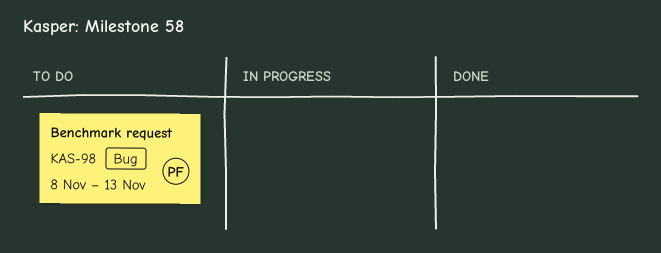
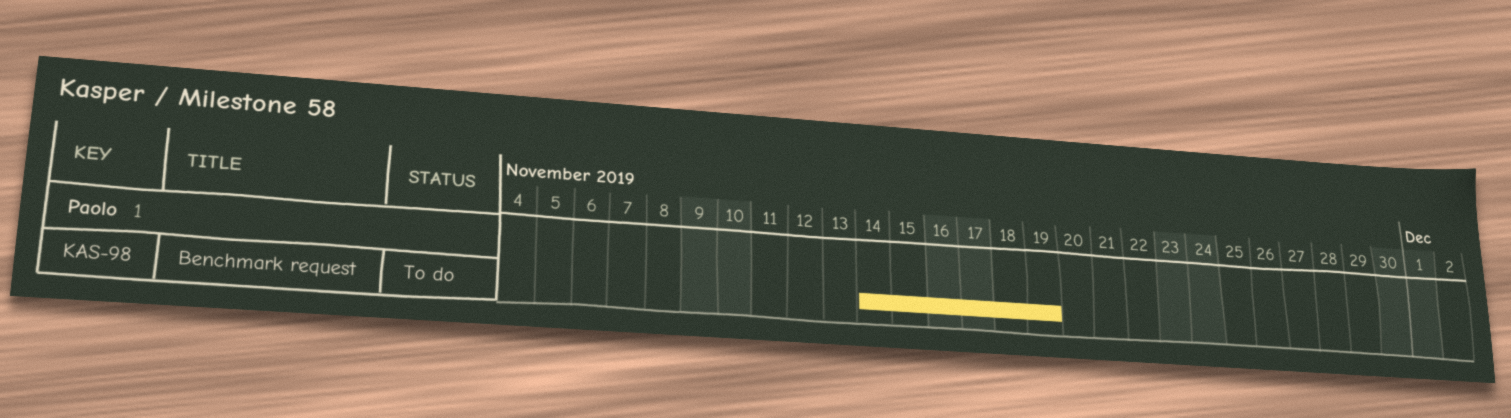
KAS-98, start: Nov 8 -> Nov 14
KAS-98, due: Nov 13 -> Nov 19

